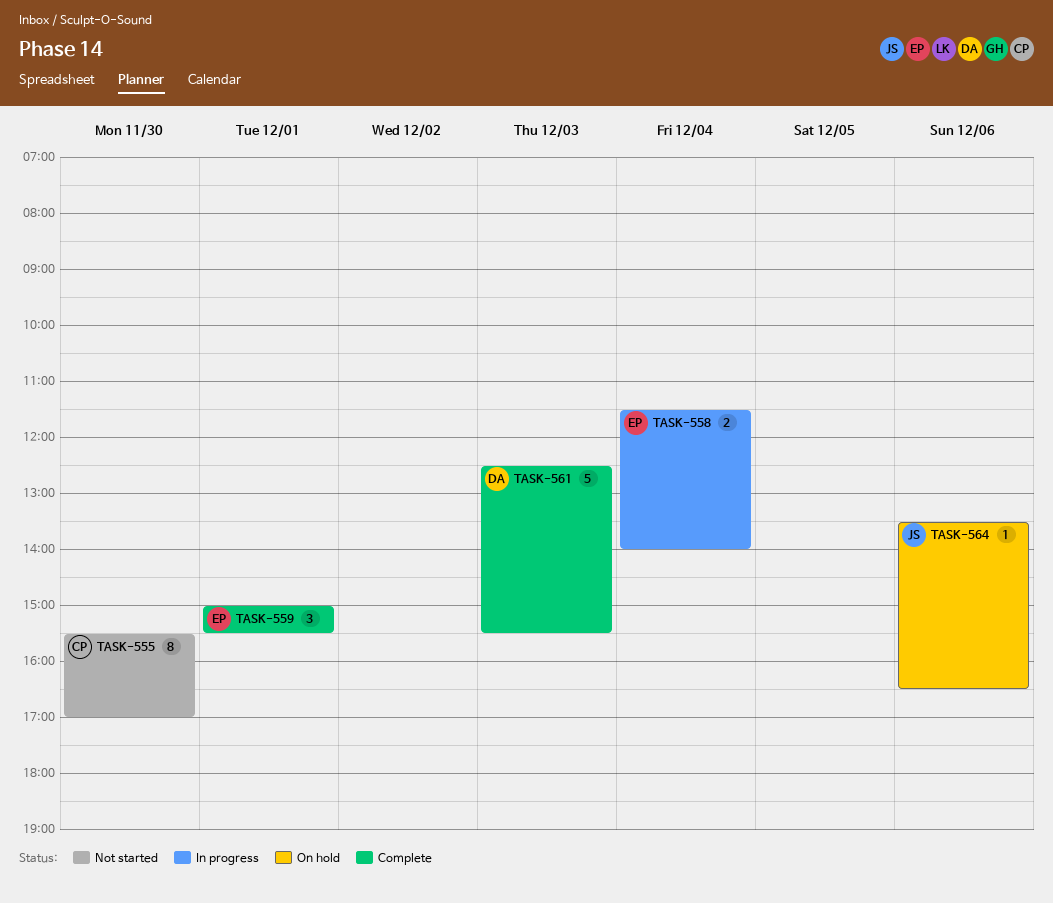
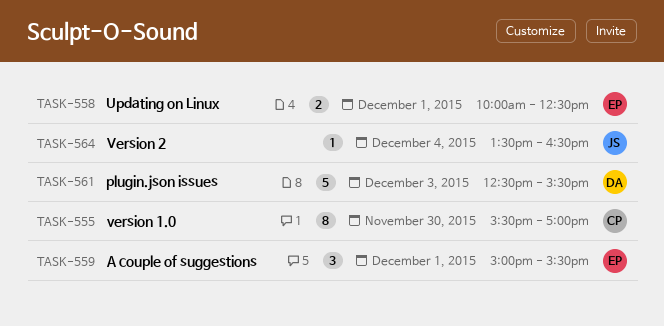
TASK-558, day: Dec 4 -> Dec 1
TASK-558, begins: 11:30 -> 10:00
TASK-558, ends: 14:00 -> 12:30
TASK-564, day: Dec 6 -> Dec 4

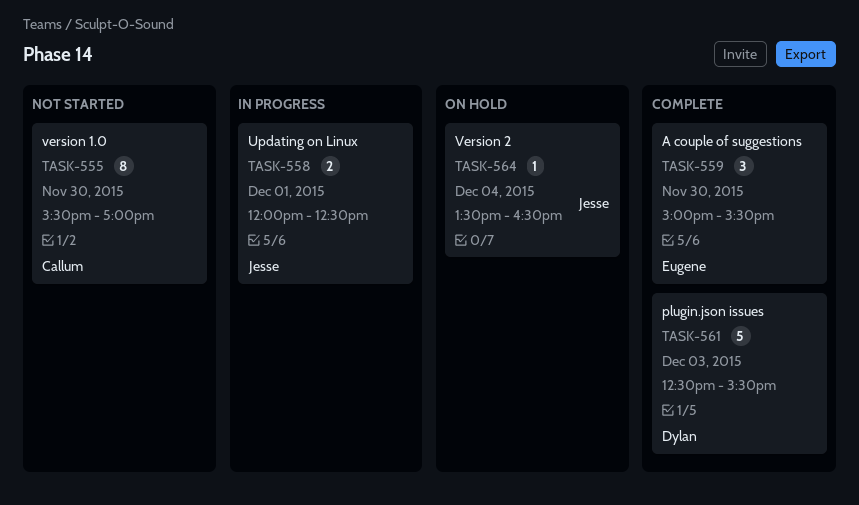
TASK-558, owner: Eugene -> Jesse
TASK-558, begins: 10:00 -> 12:00
TASK-559, day: Dec 1 -> Nov 30

